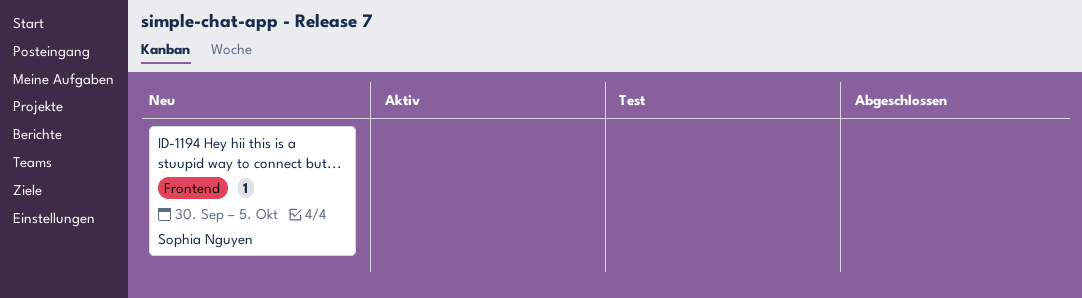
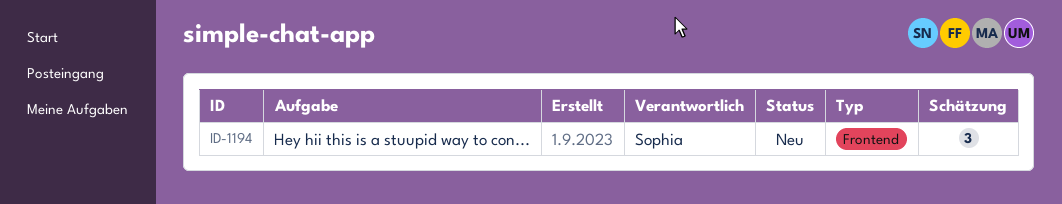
ID-1194, estimate: 1 -> 3

